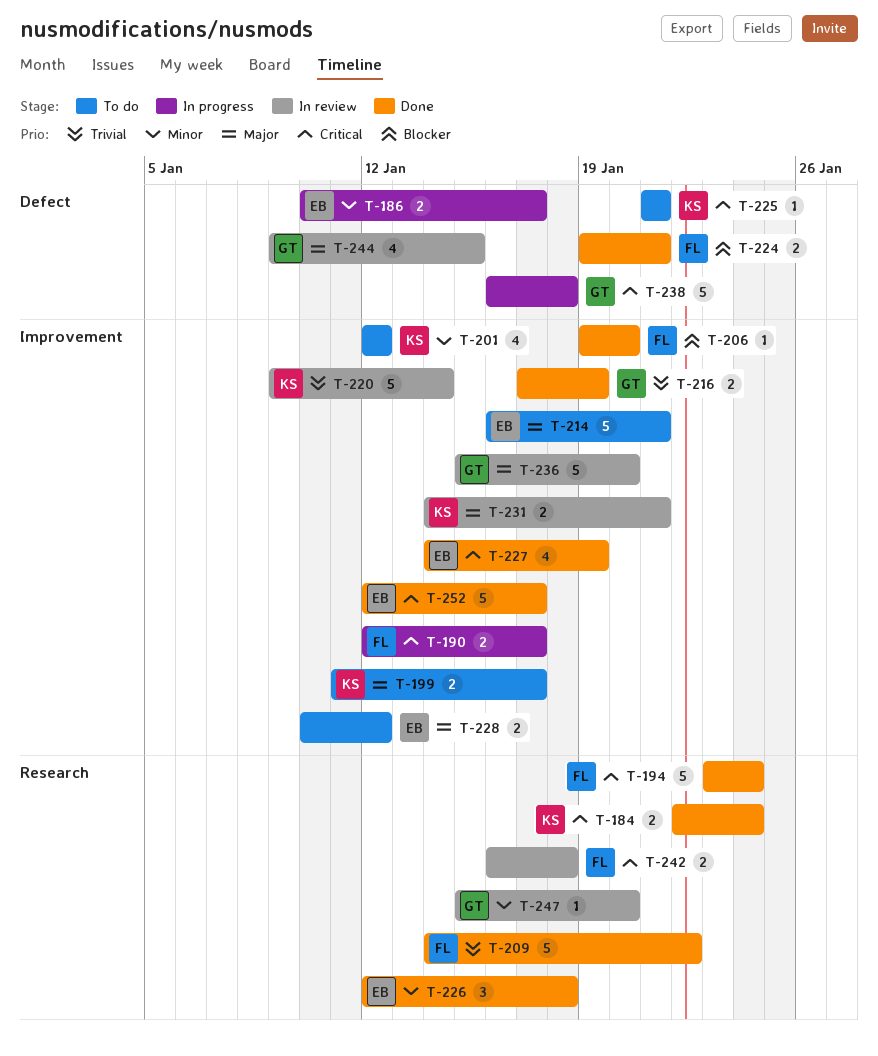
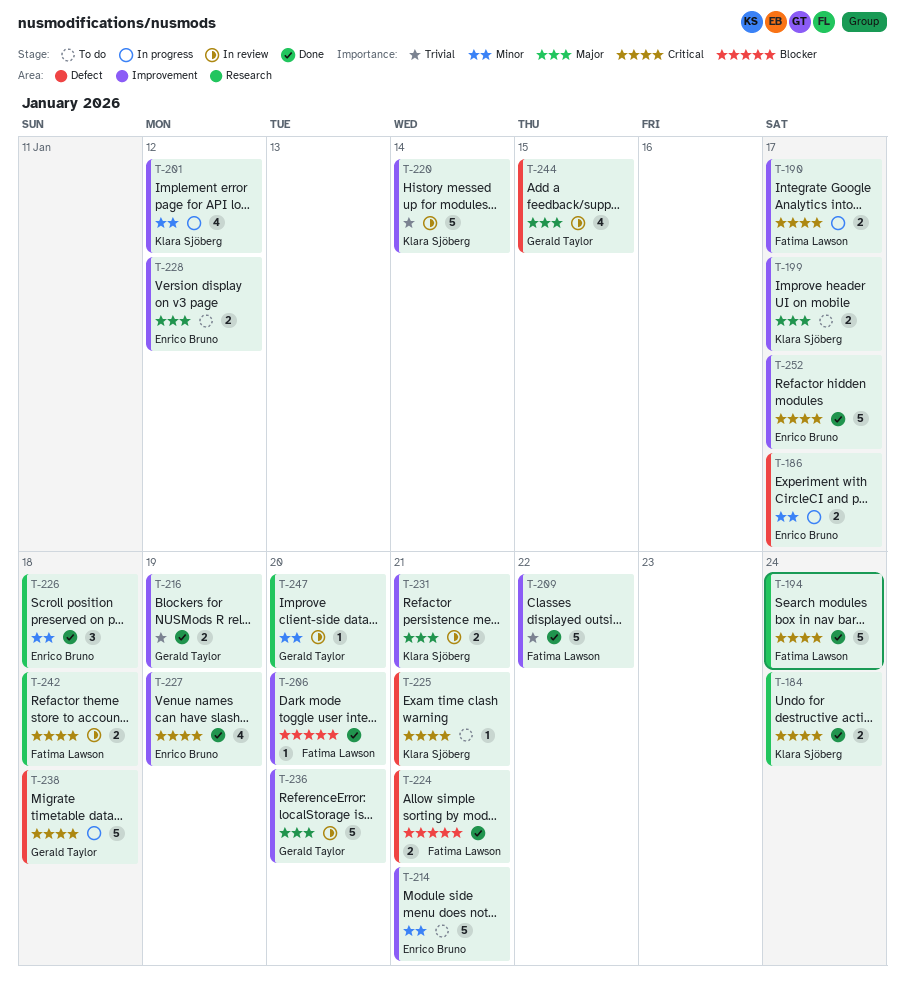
T-201, status: To do -> In progress
T-209, label: Research -> Improvement
T-214, priority: Major -> Minor

